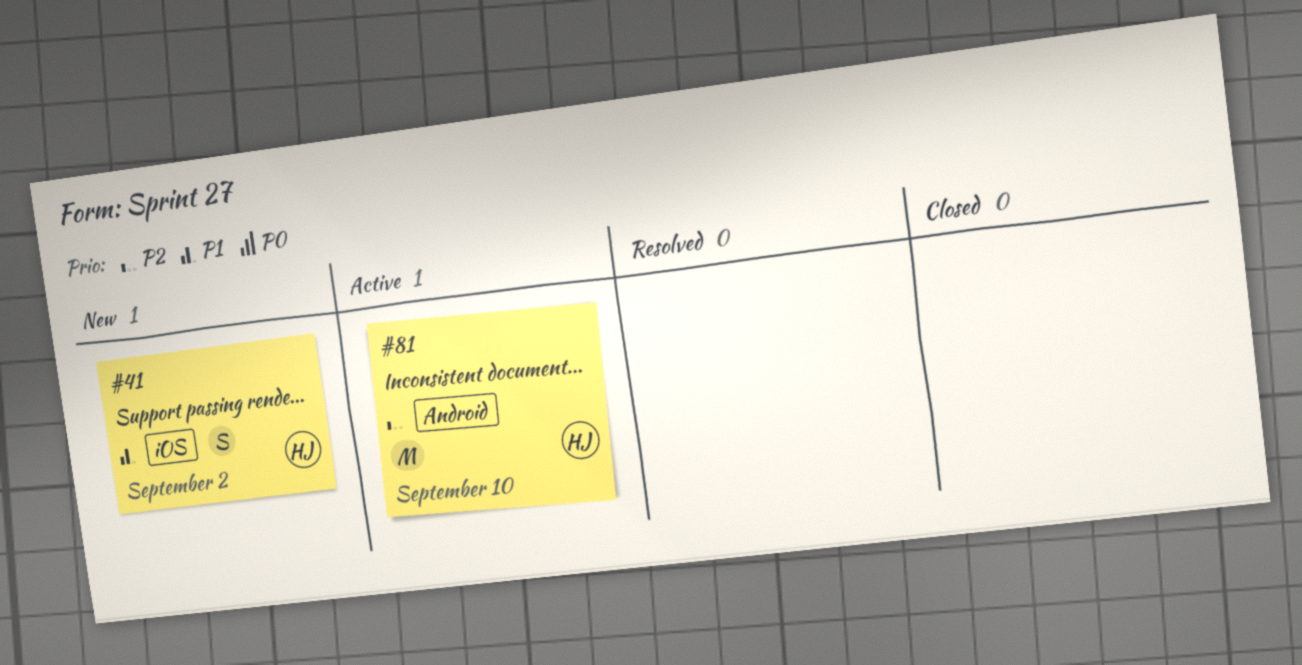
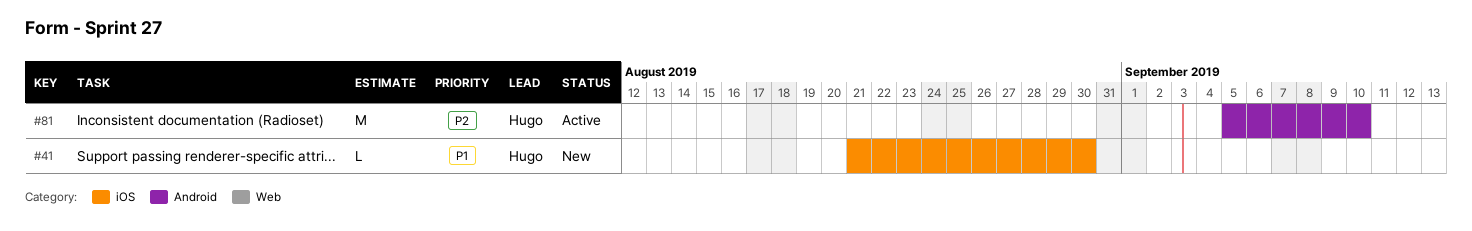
#41, estimate: S -> L
#41, due: Sep 2 -> Aug 30

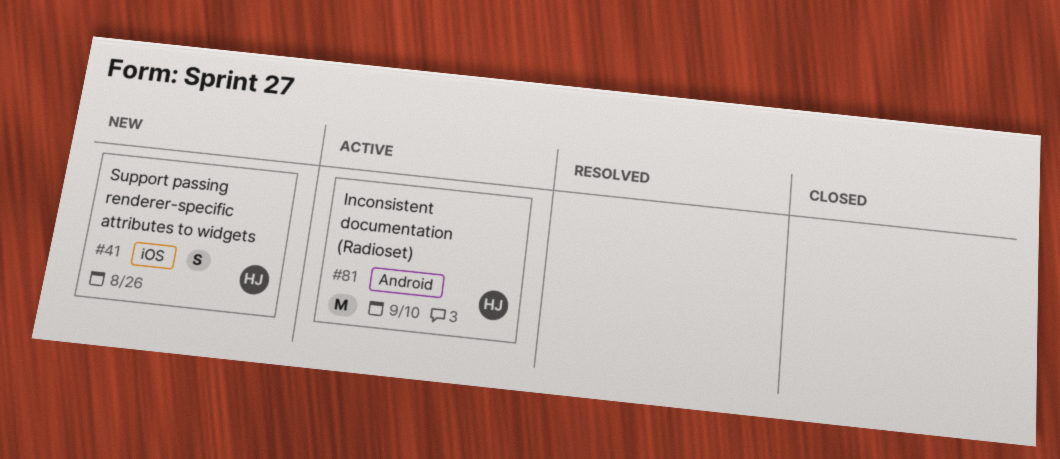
#41, estimate: L -> S
#41, due: Aug 30 -> Aug 26

